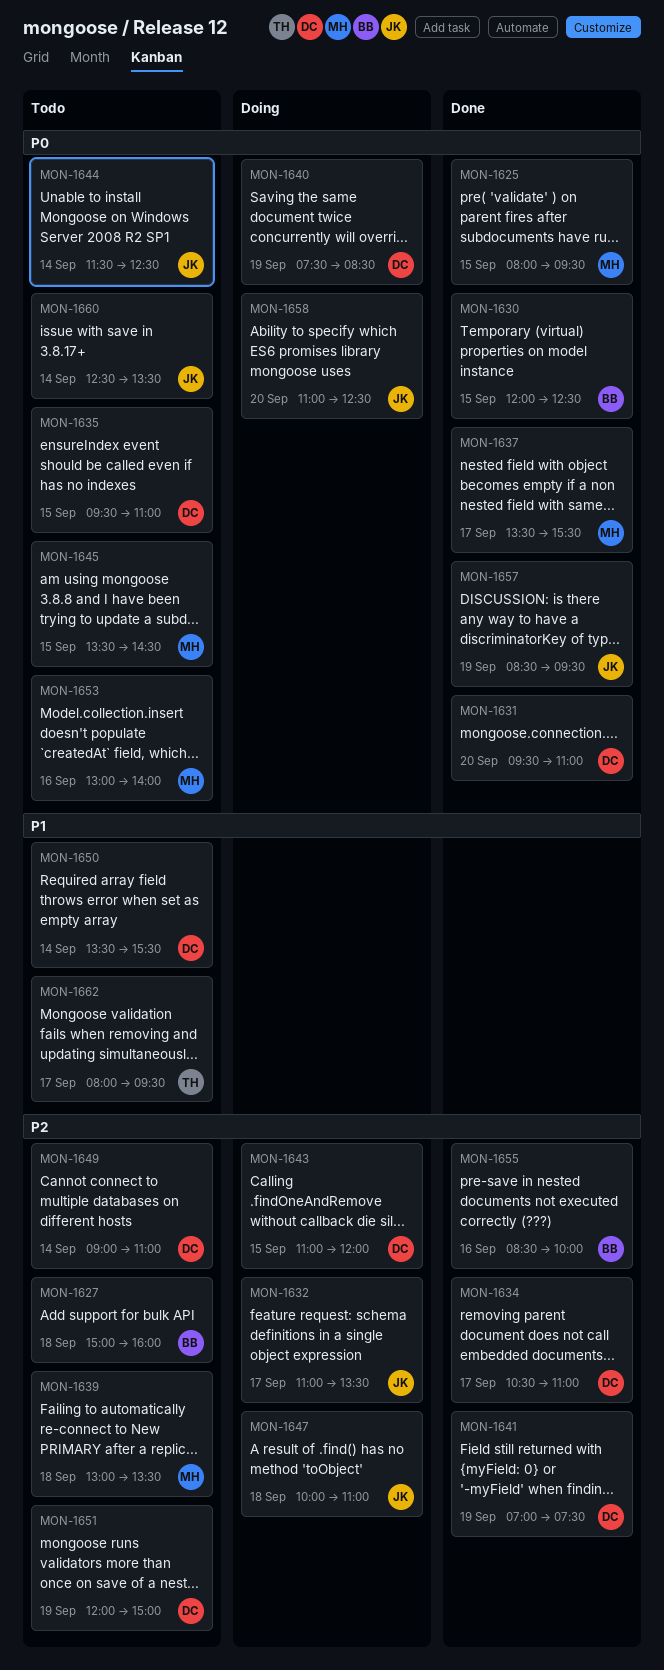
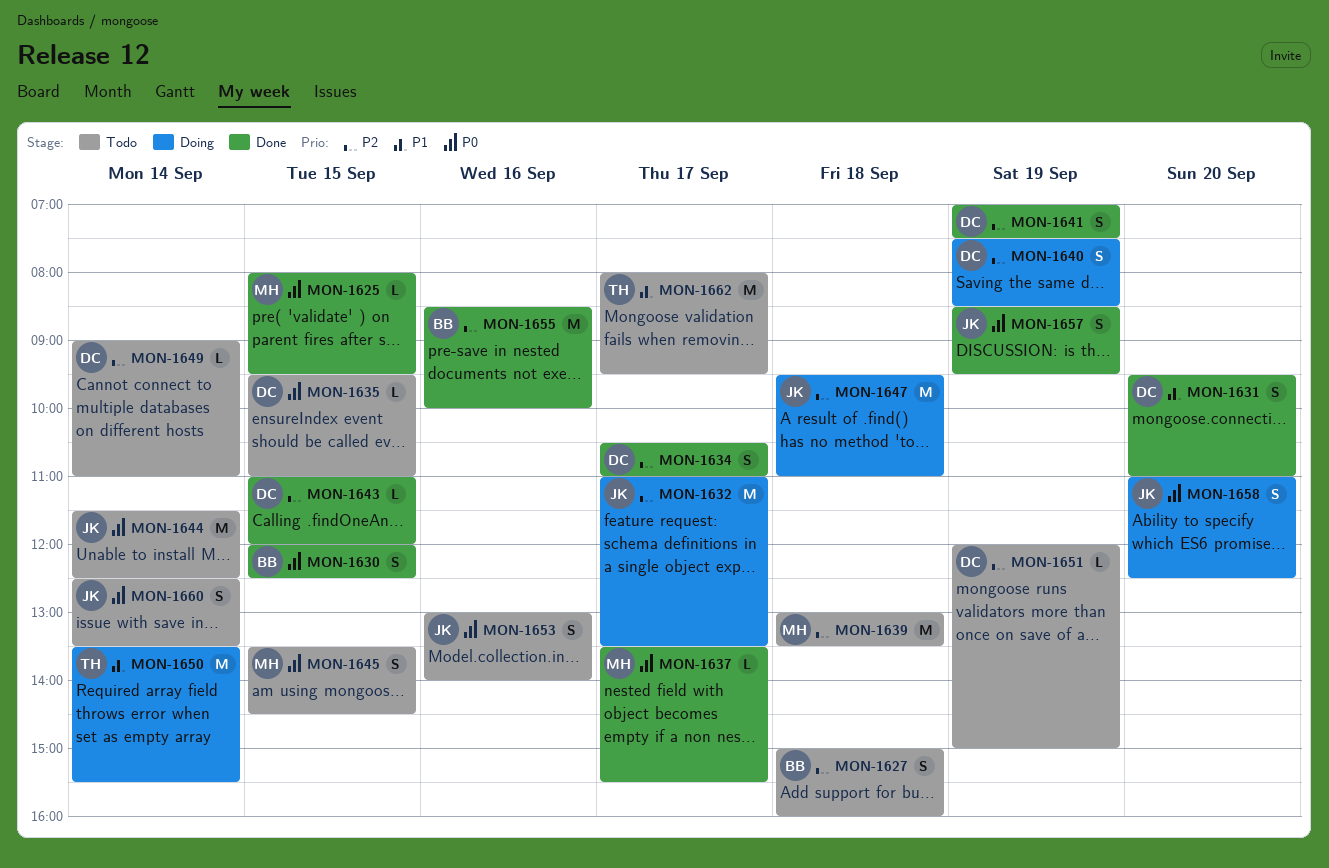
MON-1631, priority: P0 -> P1
MON-1640, priority: P0 -> P2
MON-1643, status: Doing -> Done
MON-1647, begins: 10:00 -> 09:30
MON-1650, status: Todo -> Doing
MON-1650, owner: DC -> TH
MON-1653, owner: MH -> JK

